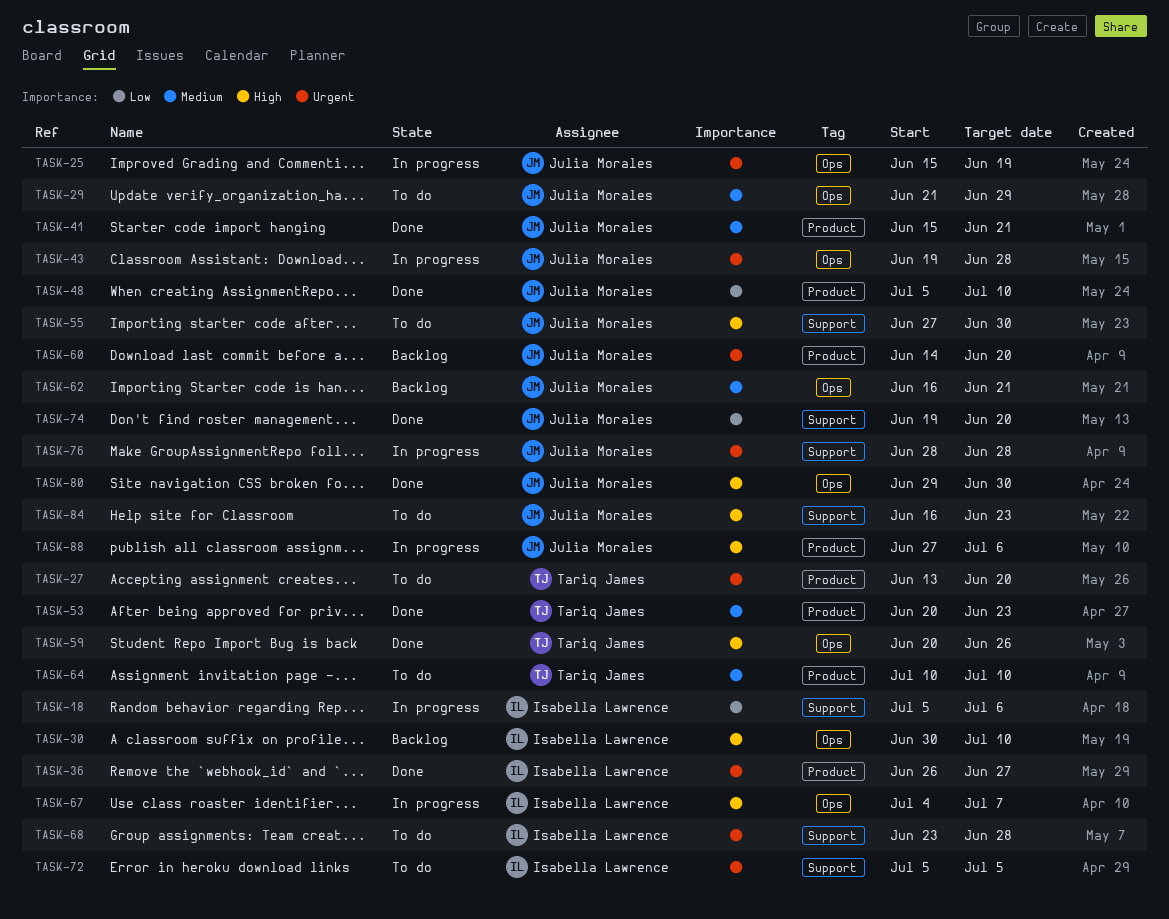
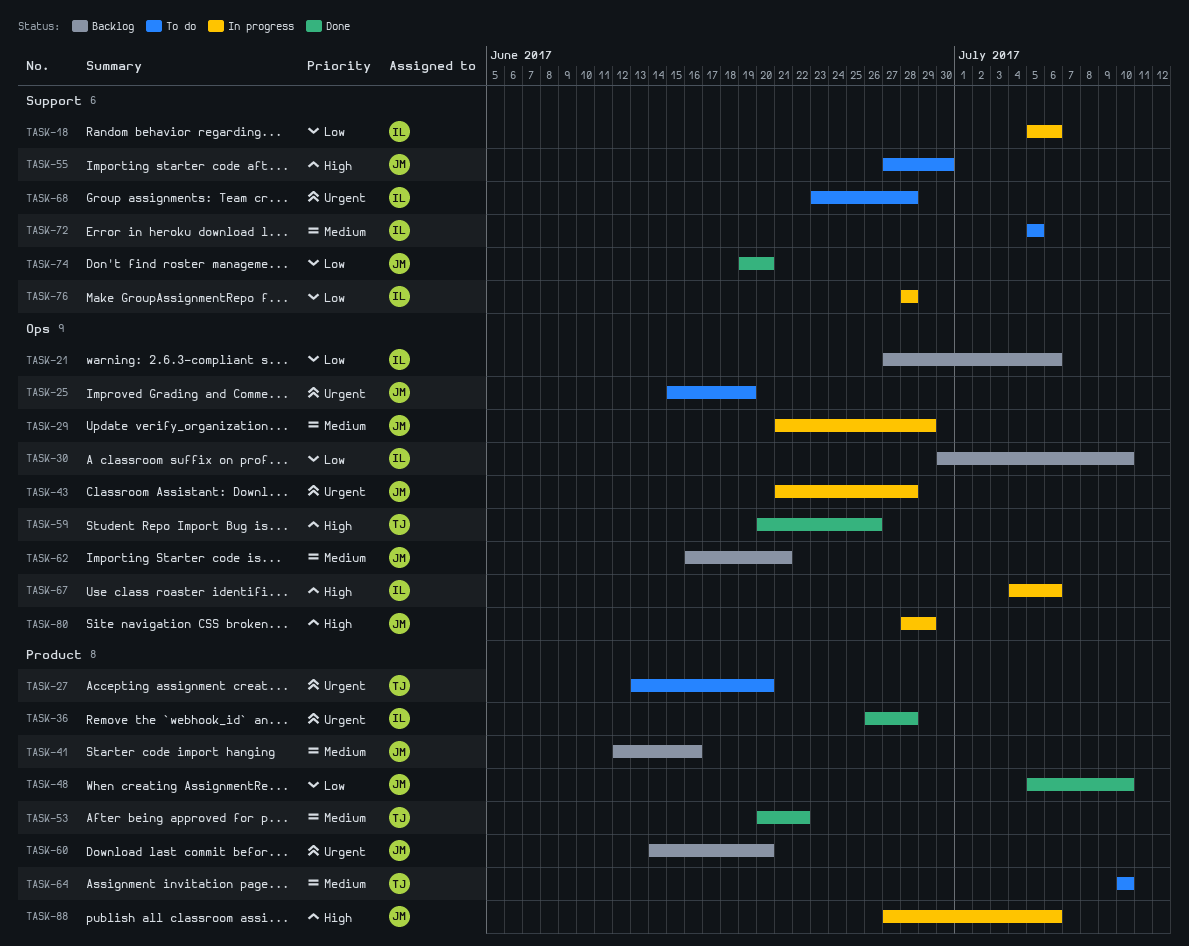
TASK-21: none -> present
TASK-25, status: In progress -> To do
TASK-29, status: To do -> In progress
TASK-30, priority: High -> Low
TASK-36, due: Jun 27 -> Jun 28
TASK-41, status: Done -> Backlog
TASK-41, start: Jun 15 -> Jun 12
TASK-41, due: Jun 21 -> Jun 16
TASK-43, start: Jun 19 -> Jun 21
TASK-53, due: Jun 23 -> Jun 22
TASK-67, due: Jul 7 -> Jul 6
TASK-72, priority: Urgent -> Medium
TASK-76, owner: Julia Morales -> Isabella Lawrence
TASK-76, priority: Urgent -> Low
TASK-80, status: Done -> In progress
TASK-80, start: Jun 29 -> Jun 28
TASK-80, due: Jun 30 -> Jun 29
TASK-84: present -> none

